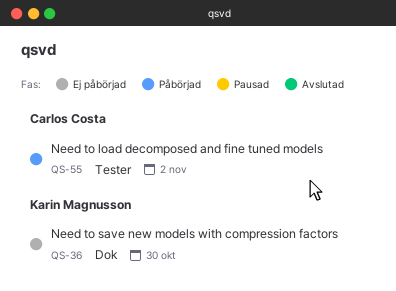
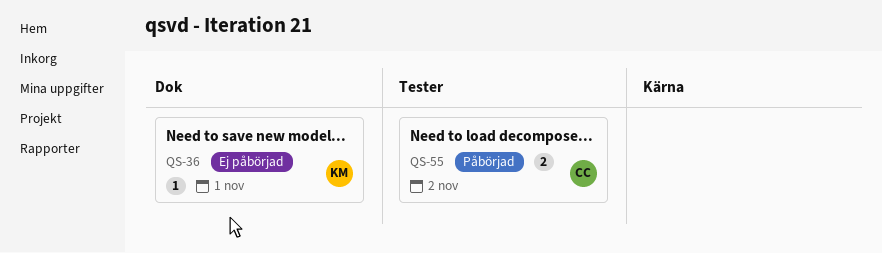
QS-36, due: Oct 30 -> Nov 1

